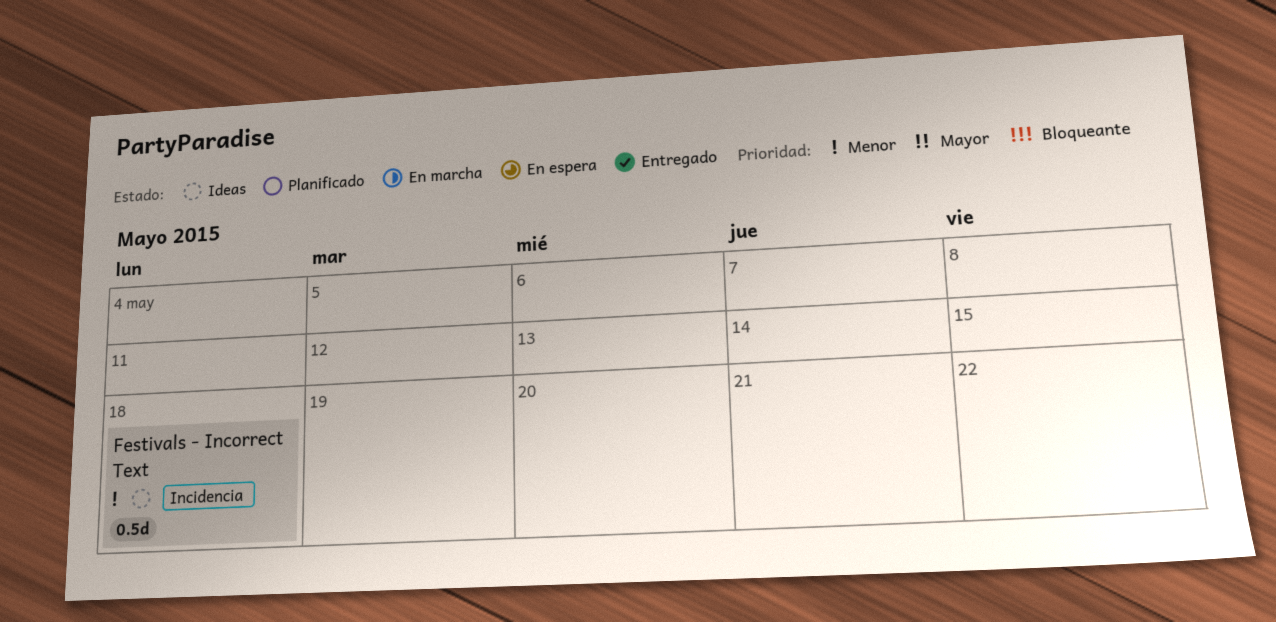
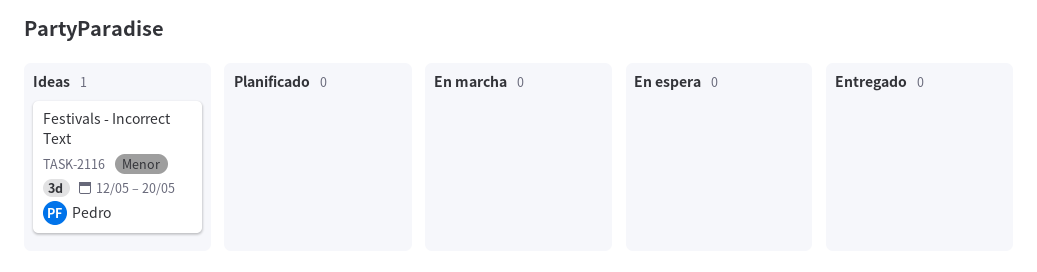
Festivals - Incorrect Text, estimate: 0.5d -> 3d
Festivals - Incorrect Text, due: May 18 -> May 20

